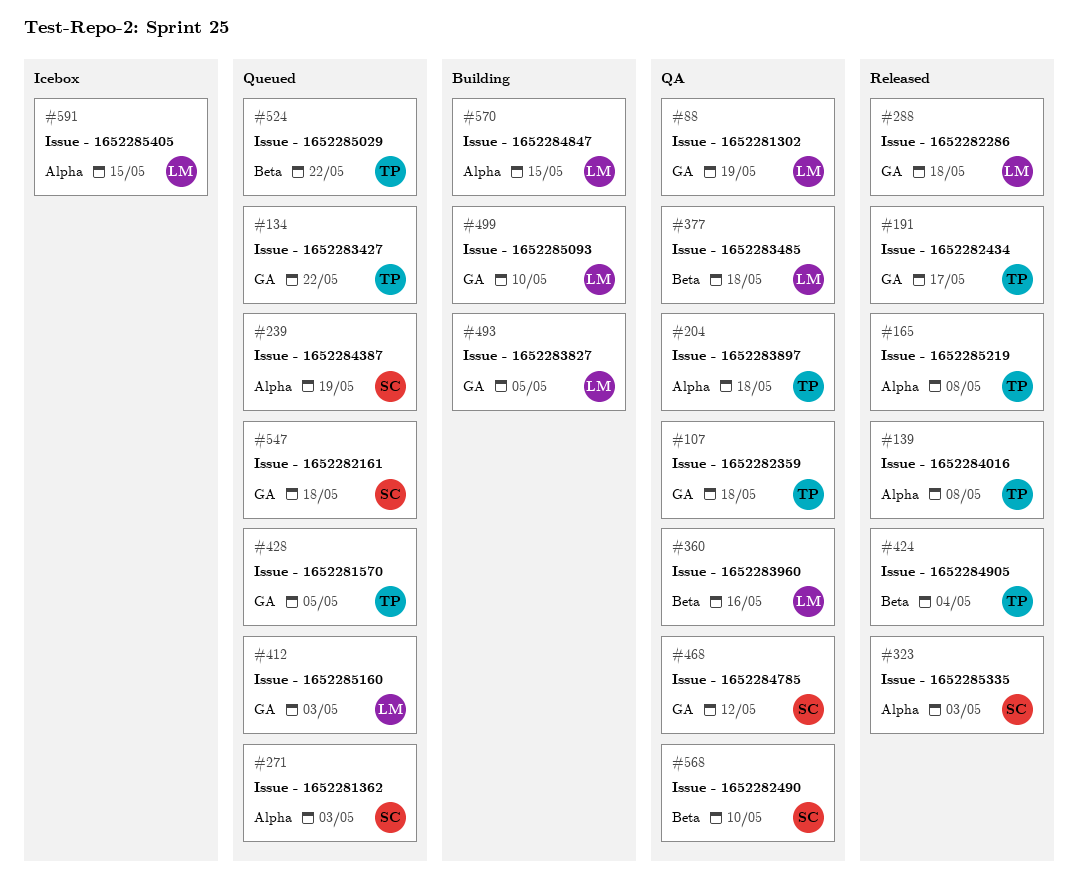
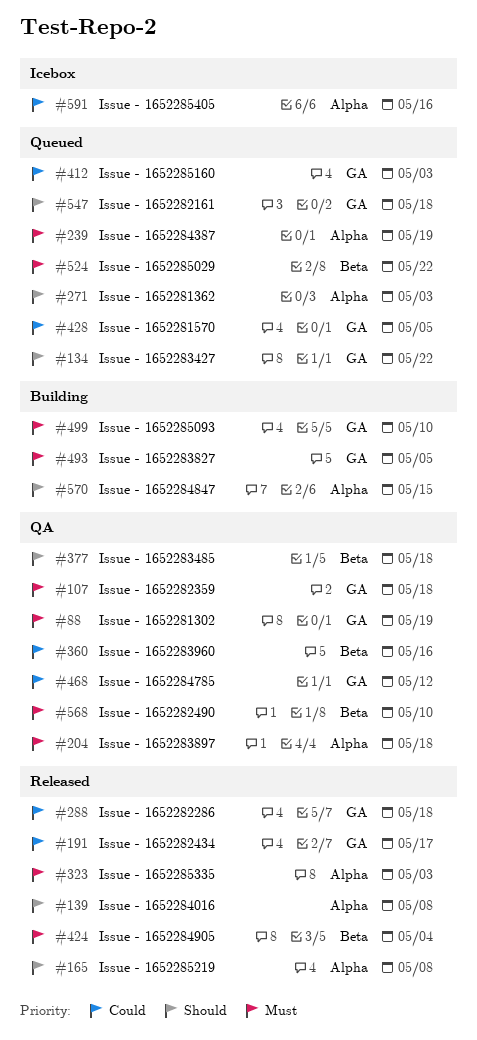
#591, due: May 15 -> May 16

